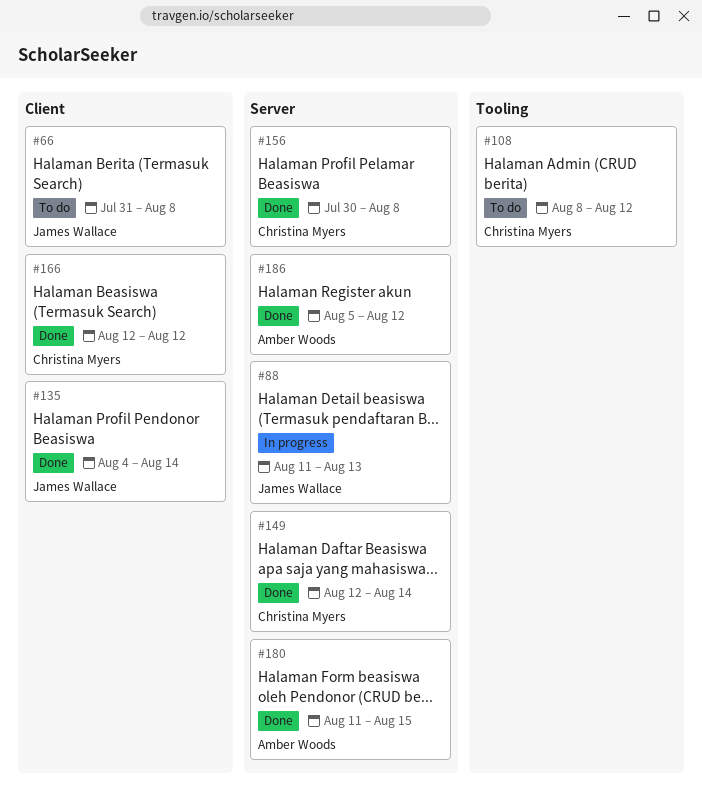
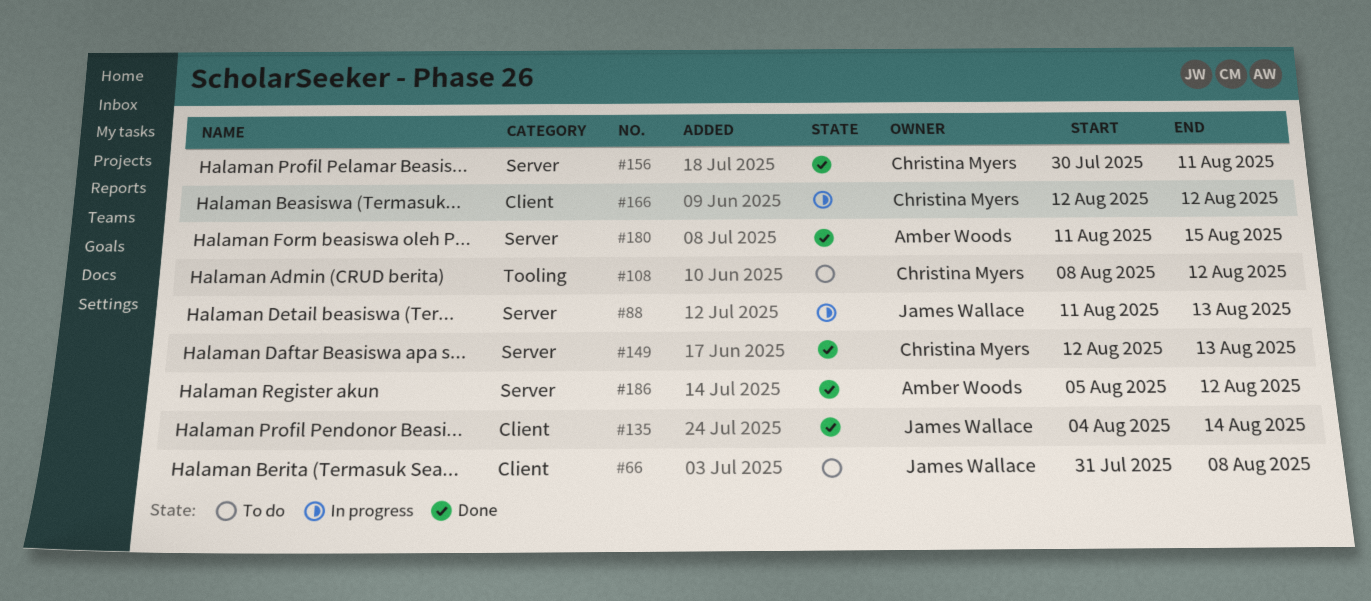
#149, due: Aug 14 -> Aug 13
#156, due: Aug 8 -> Aug 11
#166, status: Done -> In progress

